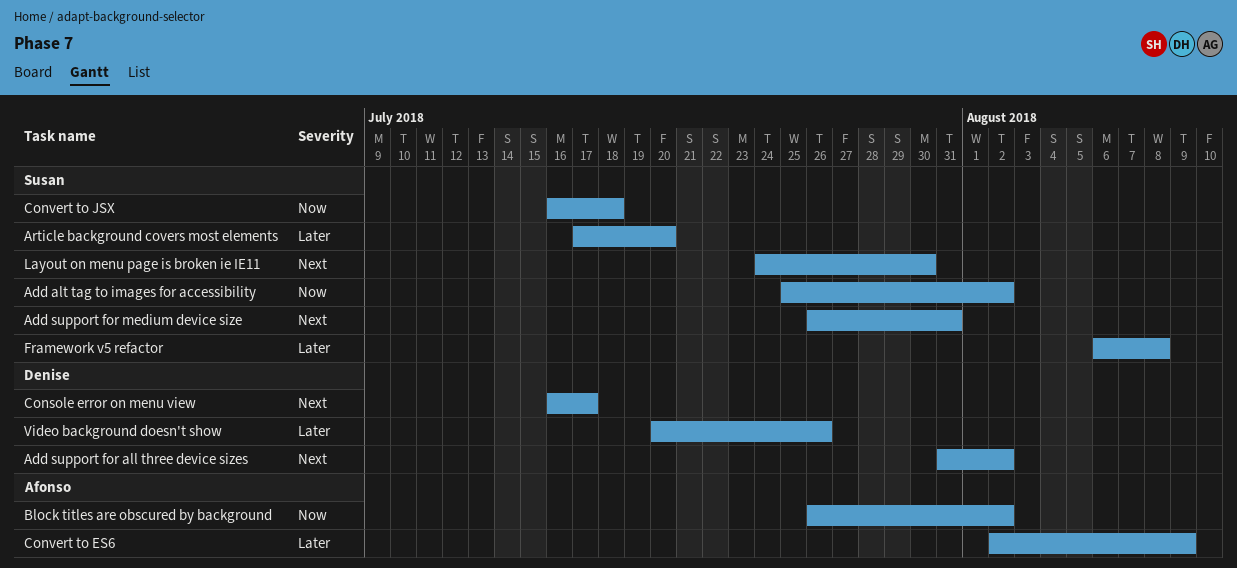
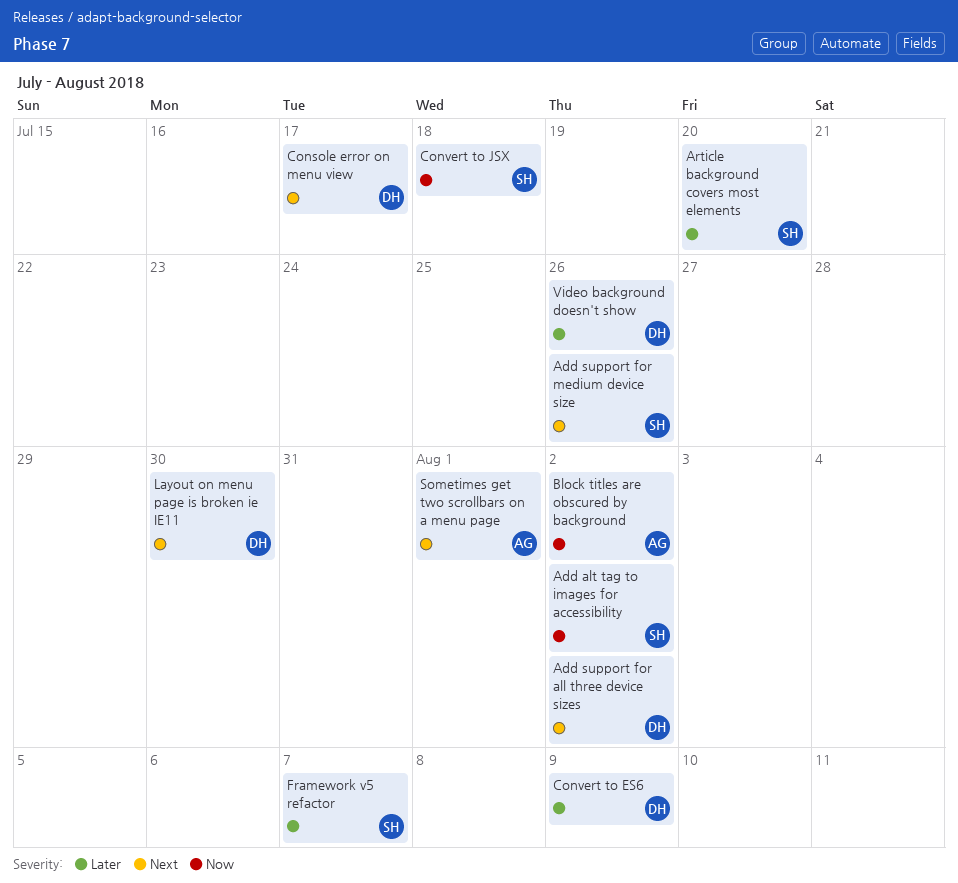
Add support for medium device size, due: Jul 31 -> Jul 26
Convert to ES6, owner: Afonso -> Denise
Framework v5 refactor, due: Aug 8 -> Aug 7
Layout on menu page is broken ie IE11, owner: Susan -> Denise
Sometimes get two scrollbars on a menu page: none -> present

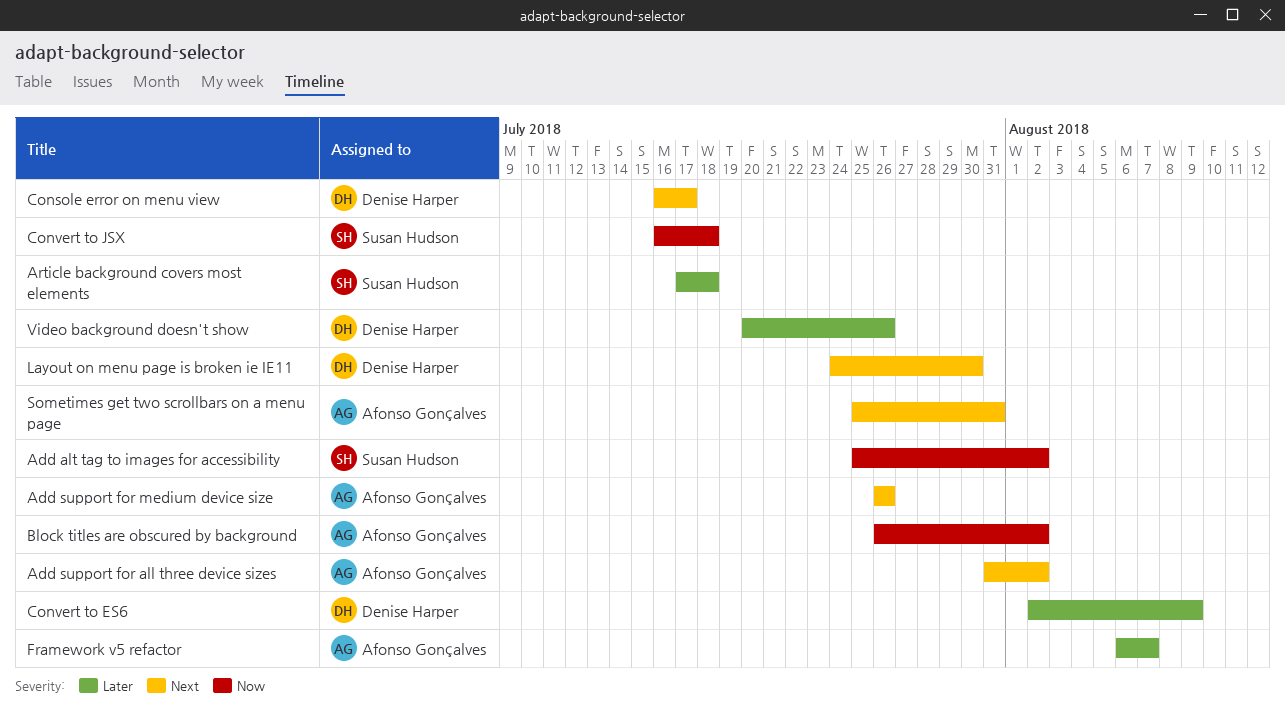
Add support for all three device sizes, owner: Denise Harper -> Afonso Gonçalves
Add support for medium device size, owner: Susan Hudson -> Afonso Gonçalves
Article background covers most elements, due: Jul 20 -> Jul 18
Framework v5 refactor, owner: Susan Hudson -> Afonso Gonçalves
Sometimes get two scrollbars on a menu page, due: Aug 1 -> Jul 31

